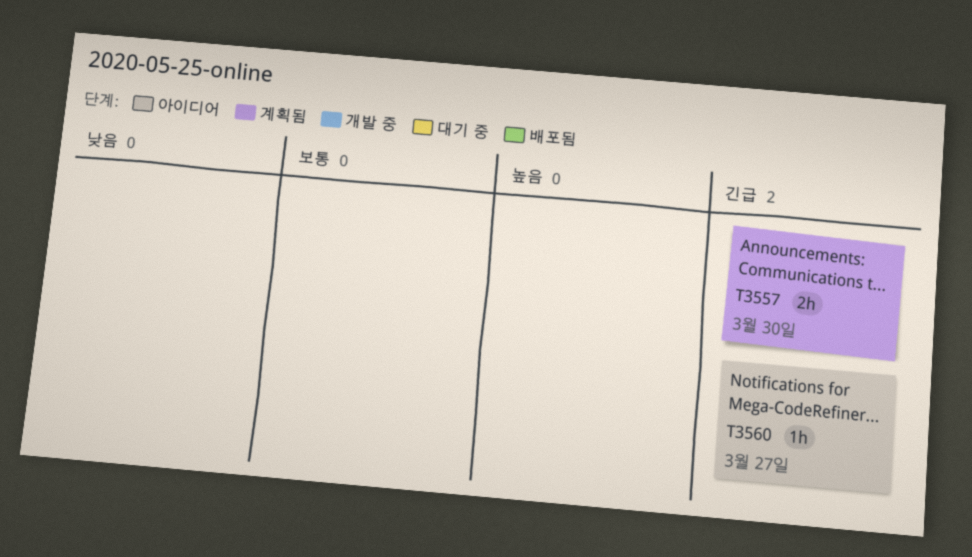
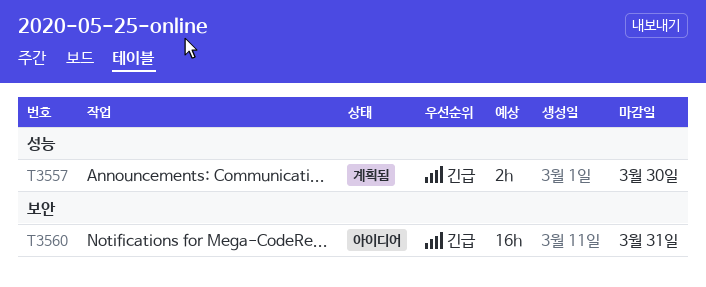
T3560, estimate: 1h -> 16h
T3560, due: Mar 27 -> Mar 31

